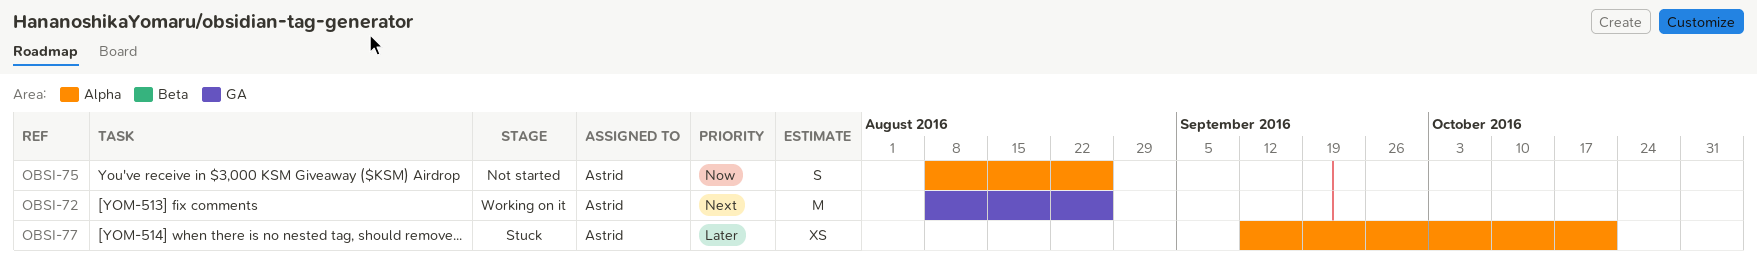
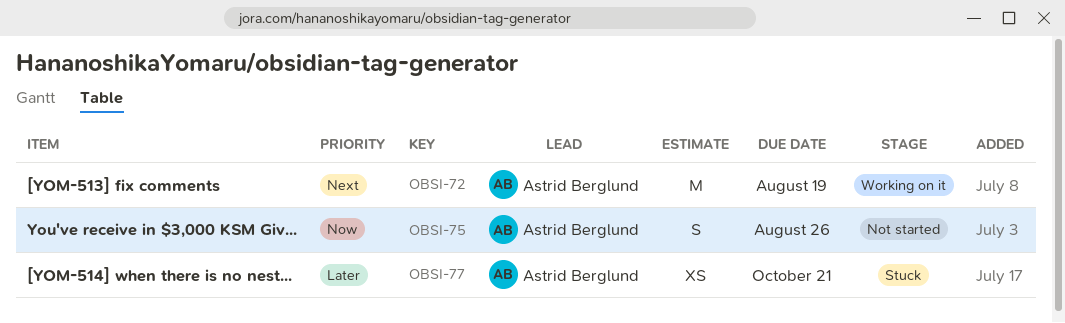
OBSI-72, due: Aug 26 -> Aug 19

